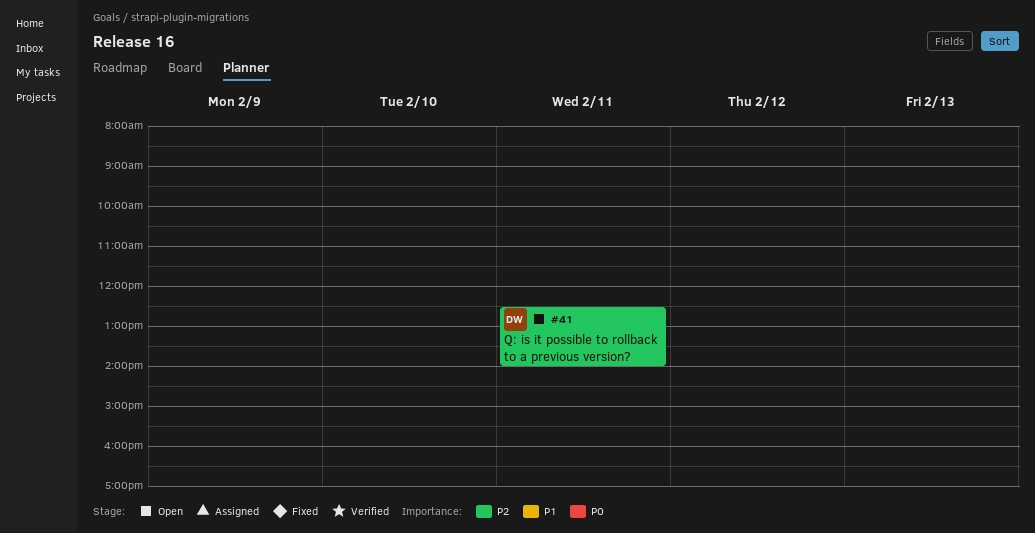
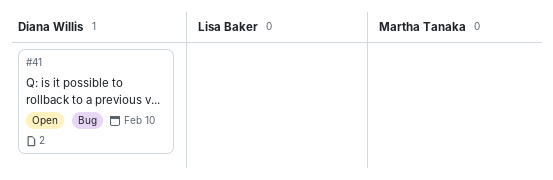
#41, day: Feb 11 -> Feb 10

